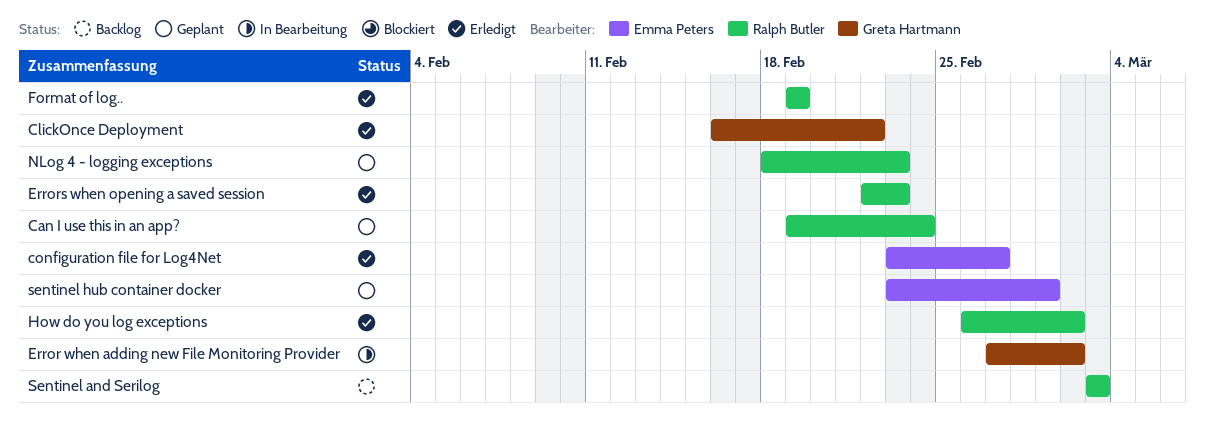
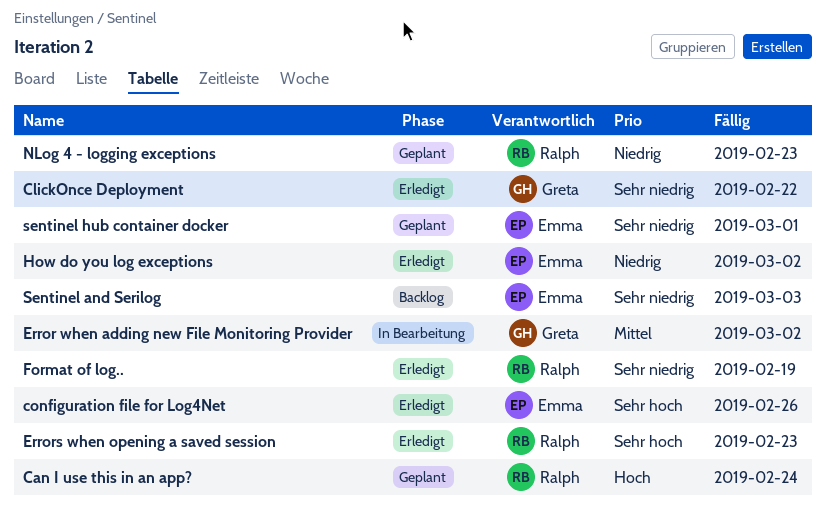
configuration file for Log4Net, due: Feb 27 -> Feb 26
How do you log exceptions, owner: Ralph Butler -> Emma Peters
Sentinel and Serilog, owner: Ralph Butler -> Emma Peters

